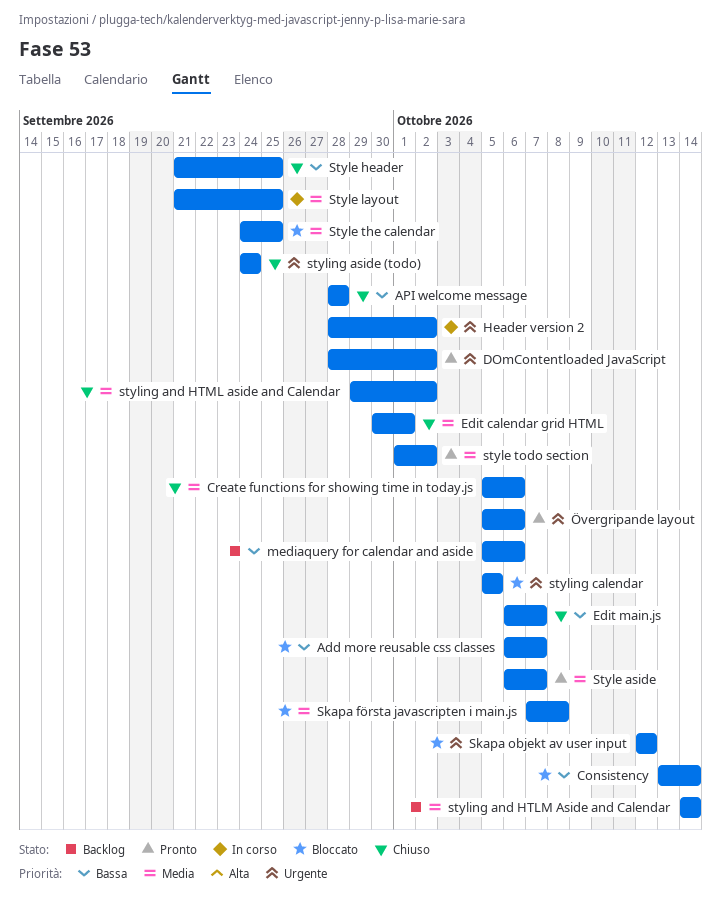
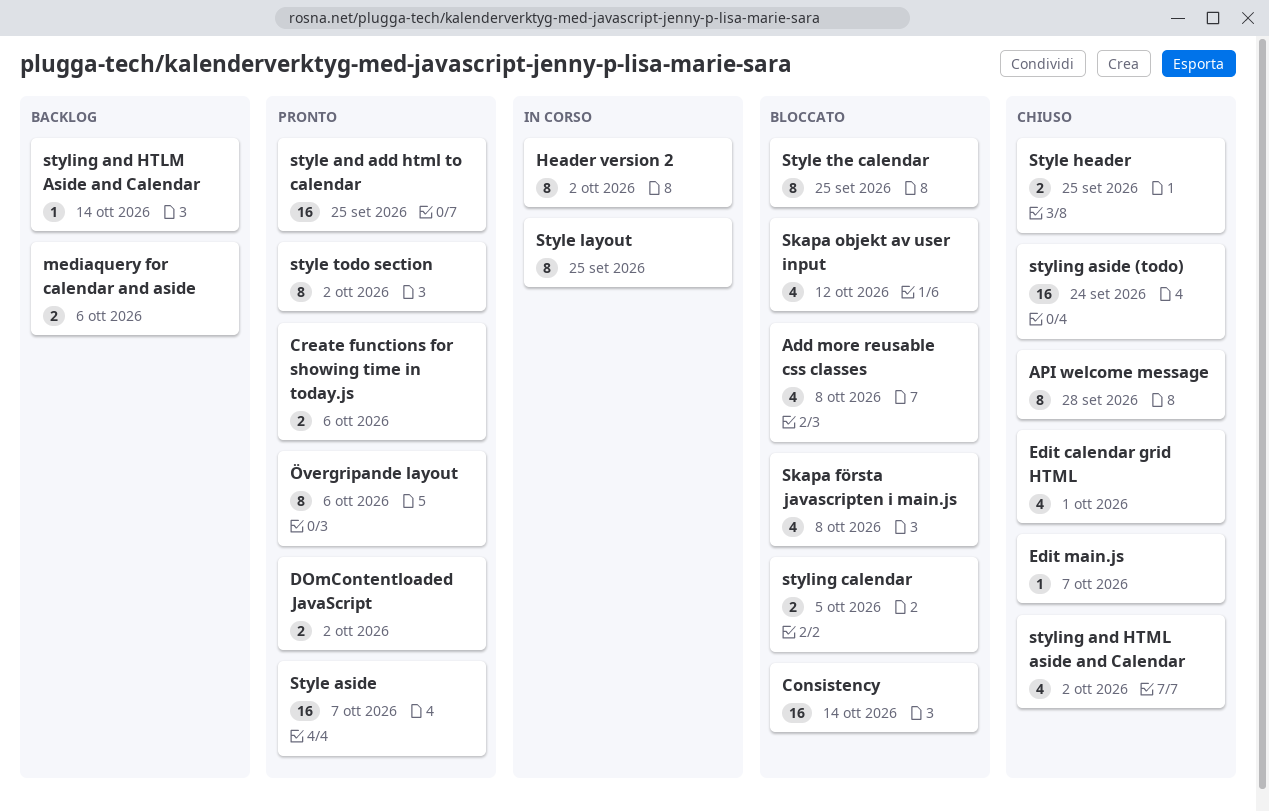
Add more reusable css classes, due: Oct 7 -> Oct 8
Create functions for showing time in today.js, status: Chiuso -> Pronto
style and add html to calendar: none -> present

